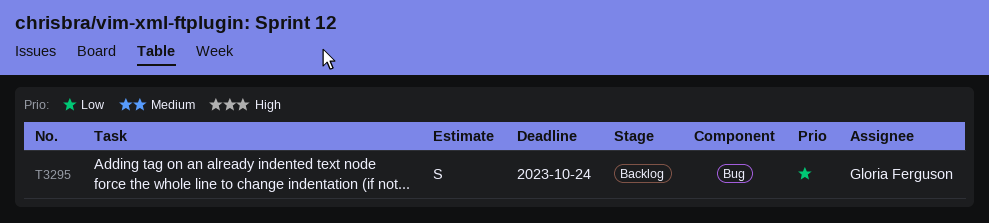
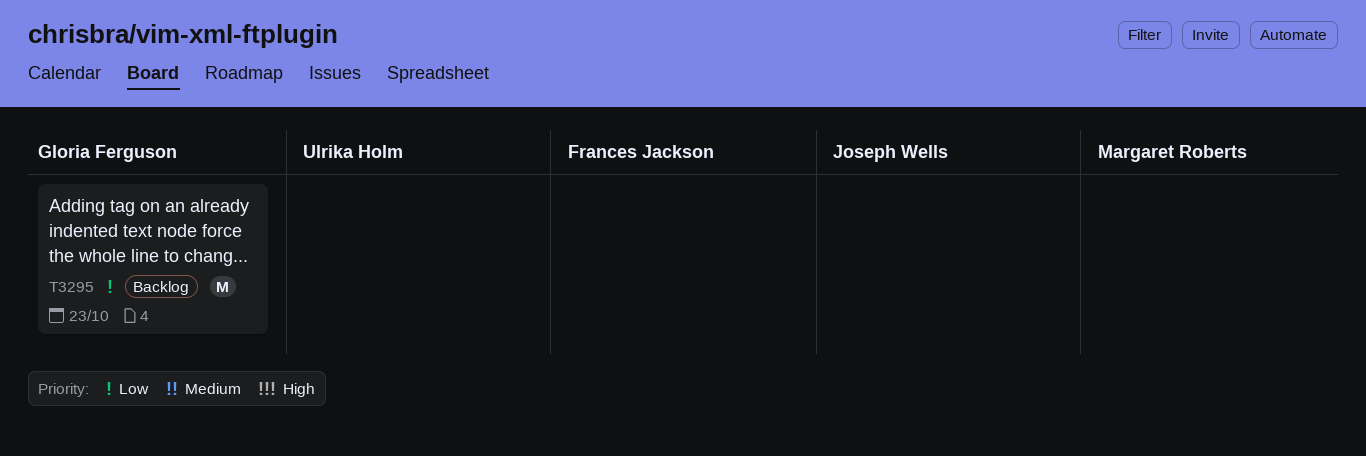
T3295, estimate: S -> M
T3295, due: Oct 24 -> Oct 23

